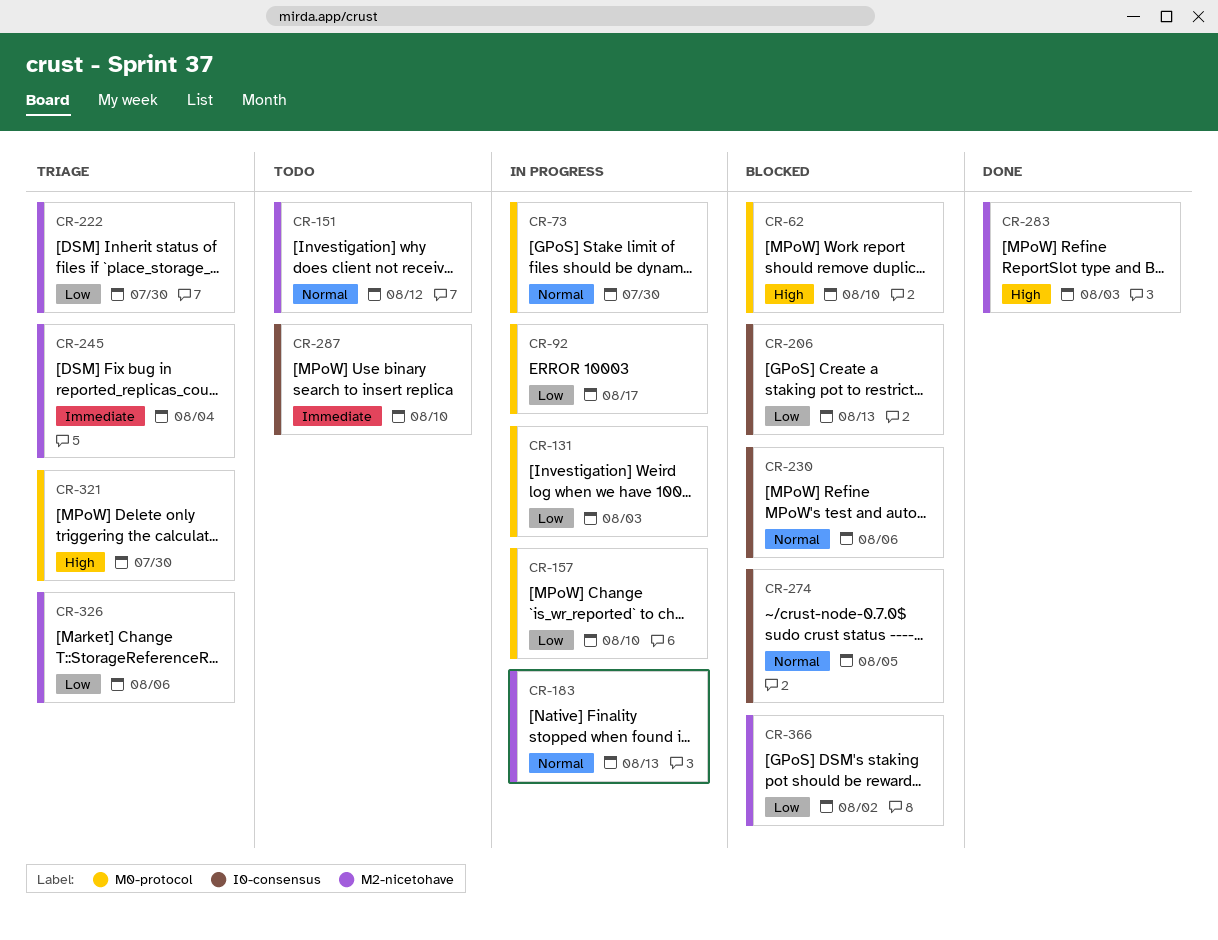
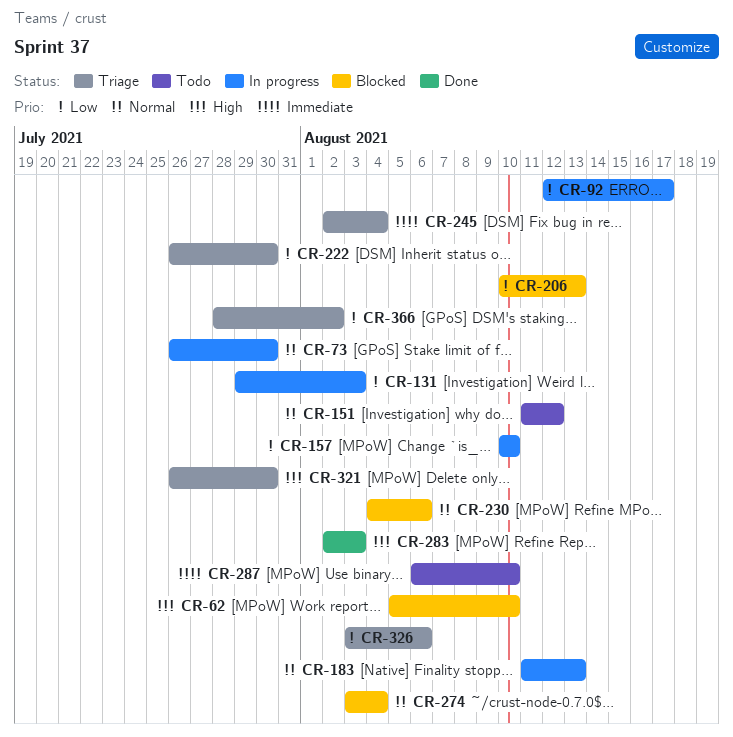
CR-274, due: Aug 5 -> Aug 4
CR-366, status: Blocked -> Triage

